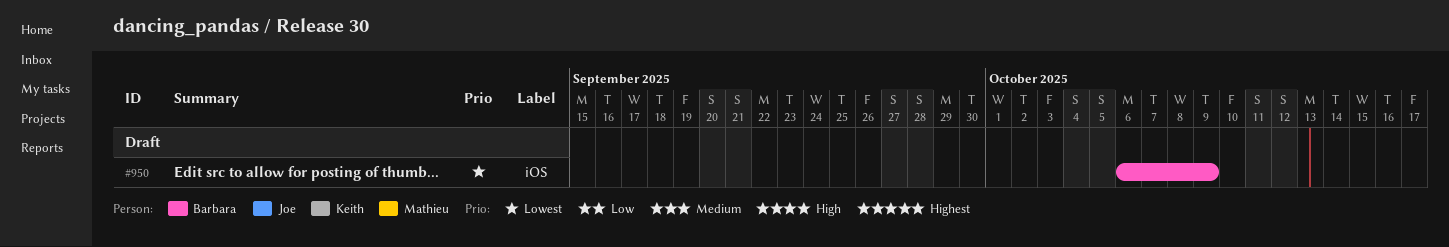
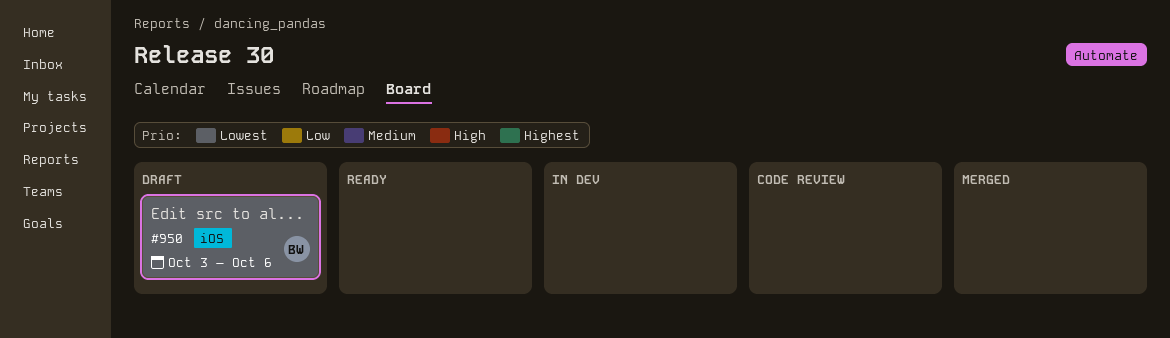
#950, start: Oct 6 -> Oct 3
#950, due: Oct 9 -> Oct 6

